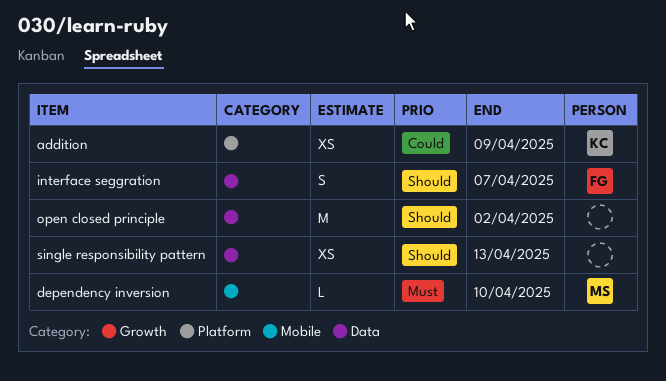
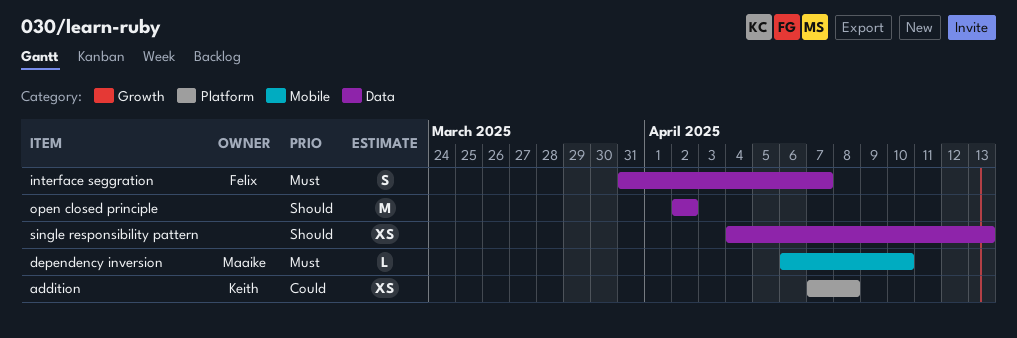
addition, due: Apr 9 -> Apr 8
interface seggration, priority: Should -> Must

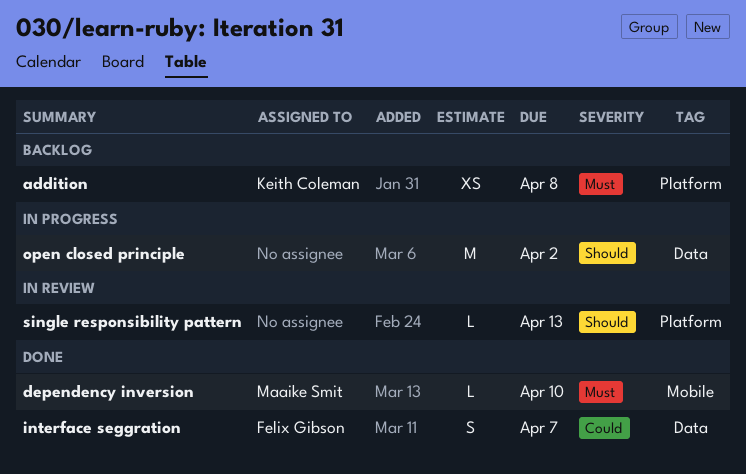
addition, priority: Could -> Must
interface seggration, priority: Must -> Could
single responsibility pattern, label: Data -> Platform
single responsibility pattern, estimate: XS -> L

